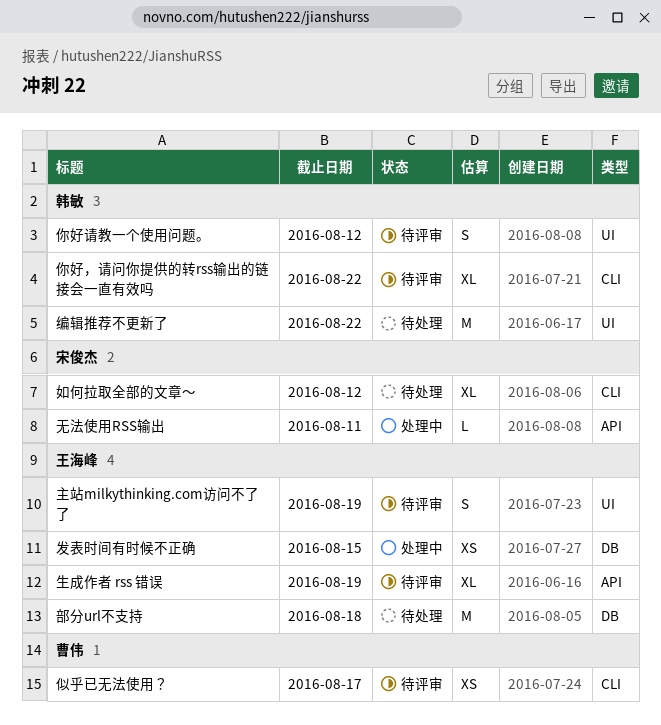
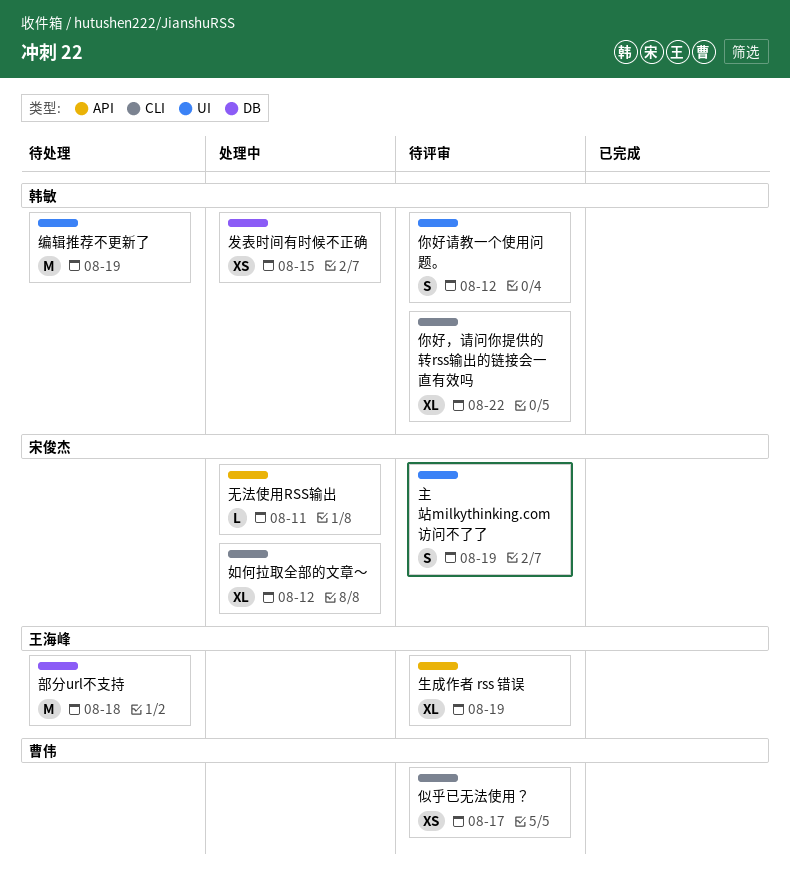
主站milkythinking.com访问不了了, owner: 王海峰 -> 宋俊杰
发表时间有时候不正确, owner: 王海峰 -> 韩敏
如何拉取全部的文章～, status: 待处理 -> 处理中
编辑推荐不更新了, due: Aug 22 -> Aug 19

